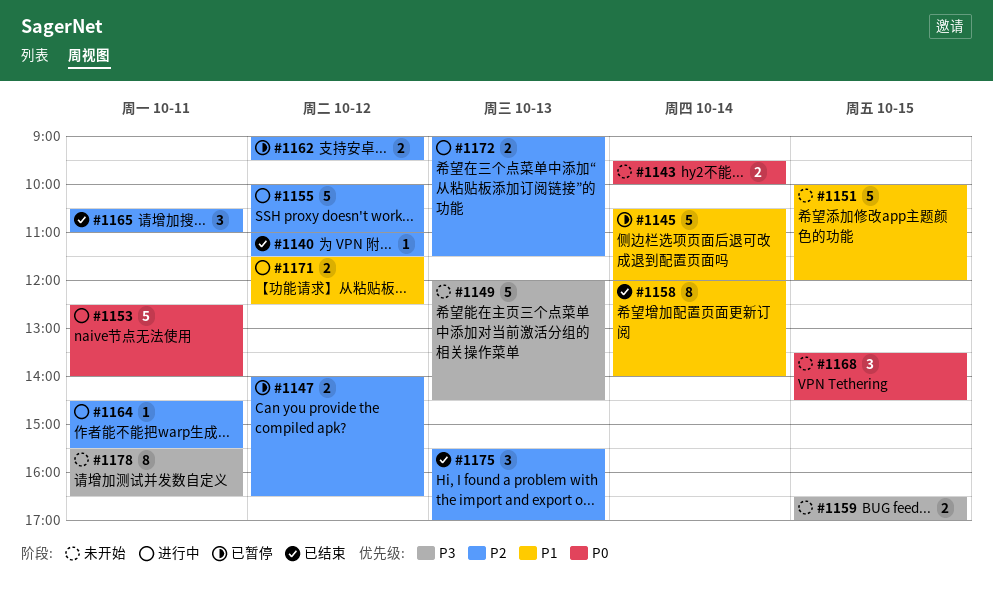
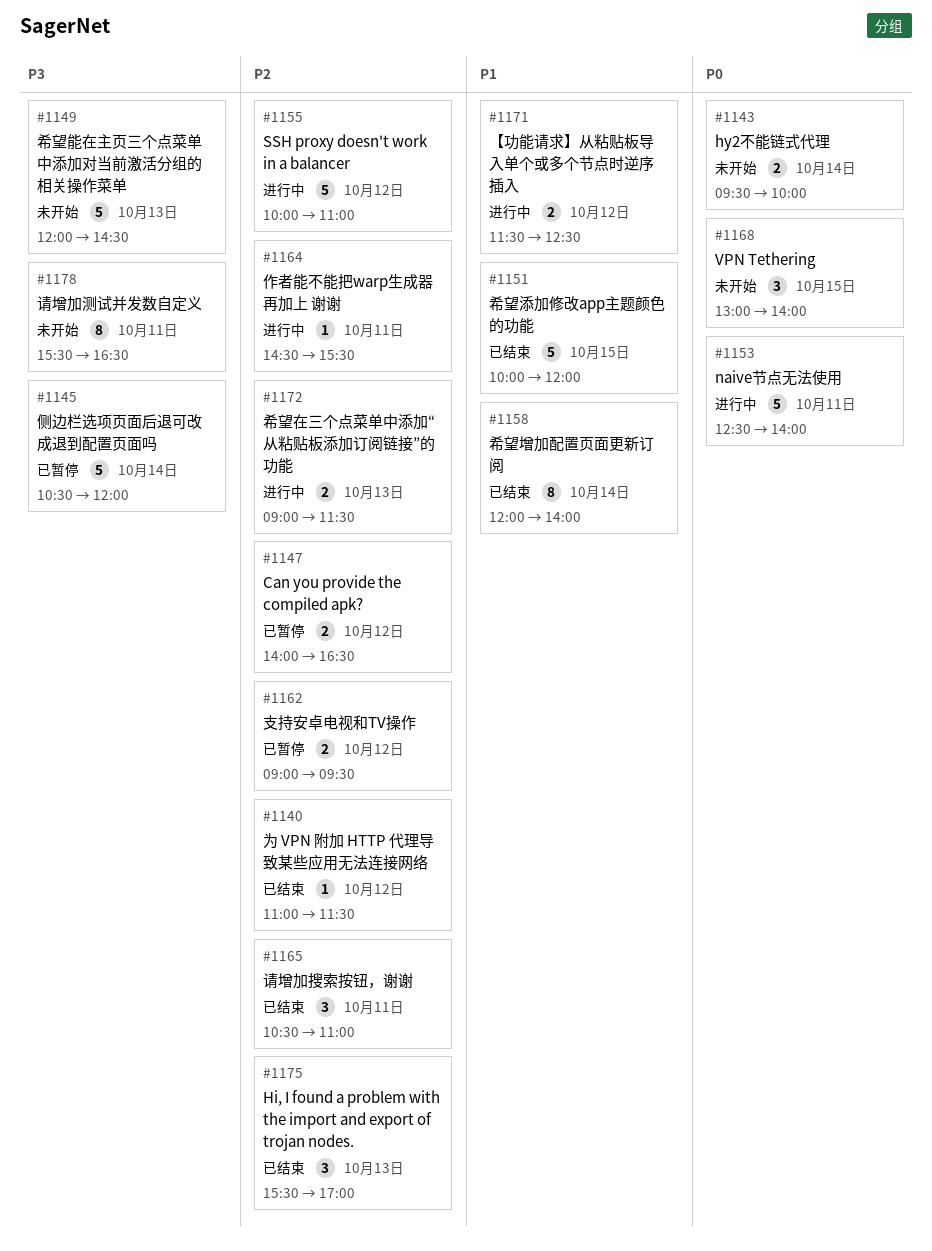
#1145, priority: P1 -> P3
#1151, status: 未开始 -> 已结束
#1159: present -> none
#1168, begins: 13:30 -> 13:00
#1168, ends: 14:30 -> 14:00

